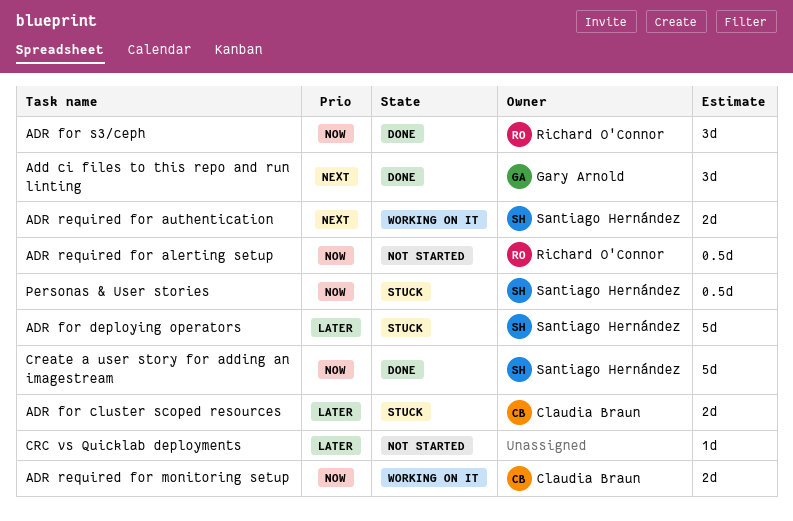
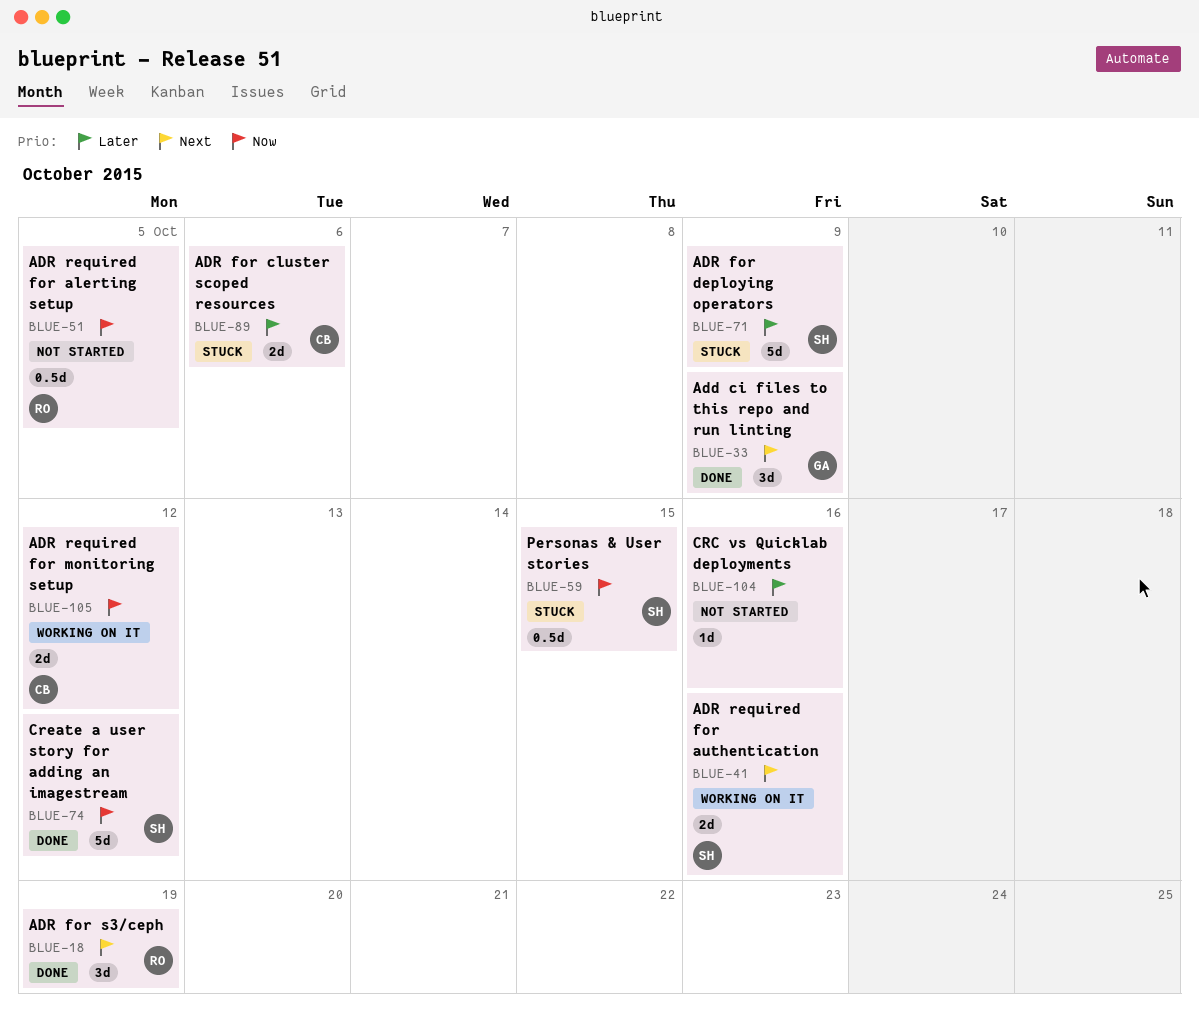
ADR for s3/ceph, priority: Now -> Next

